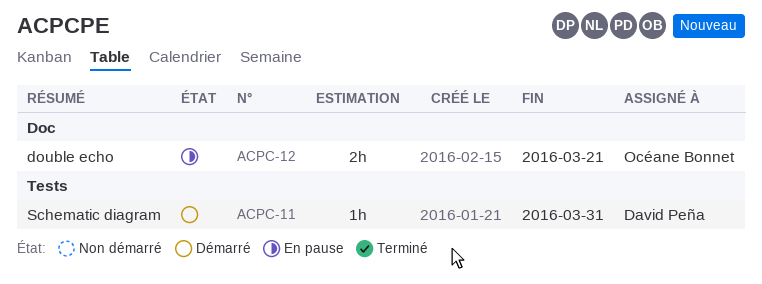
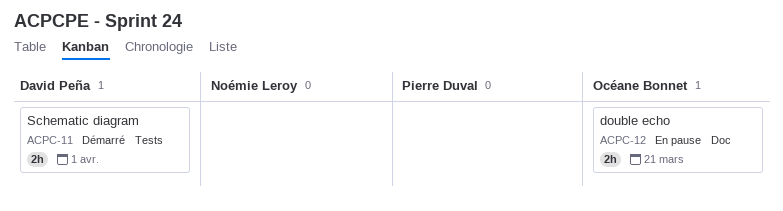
ACPC-11, estimate: 1h -> 2h
ACPC-11, due: Mar 31 -> Apr 1

